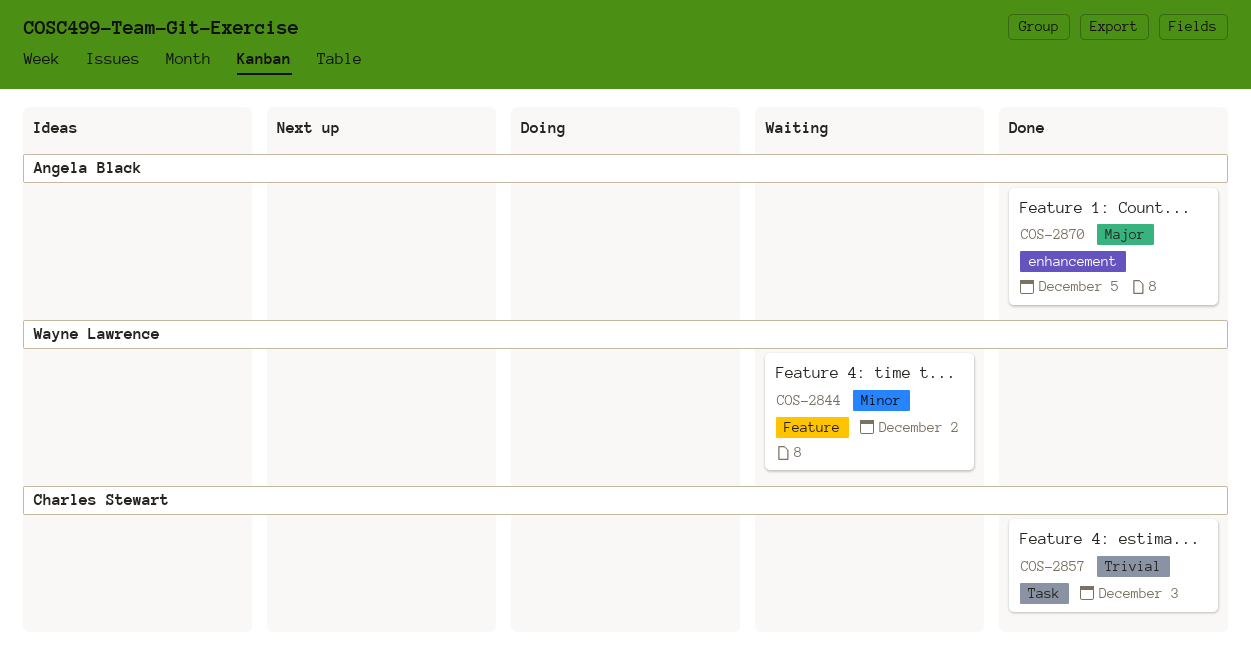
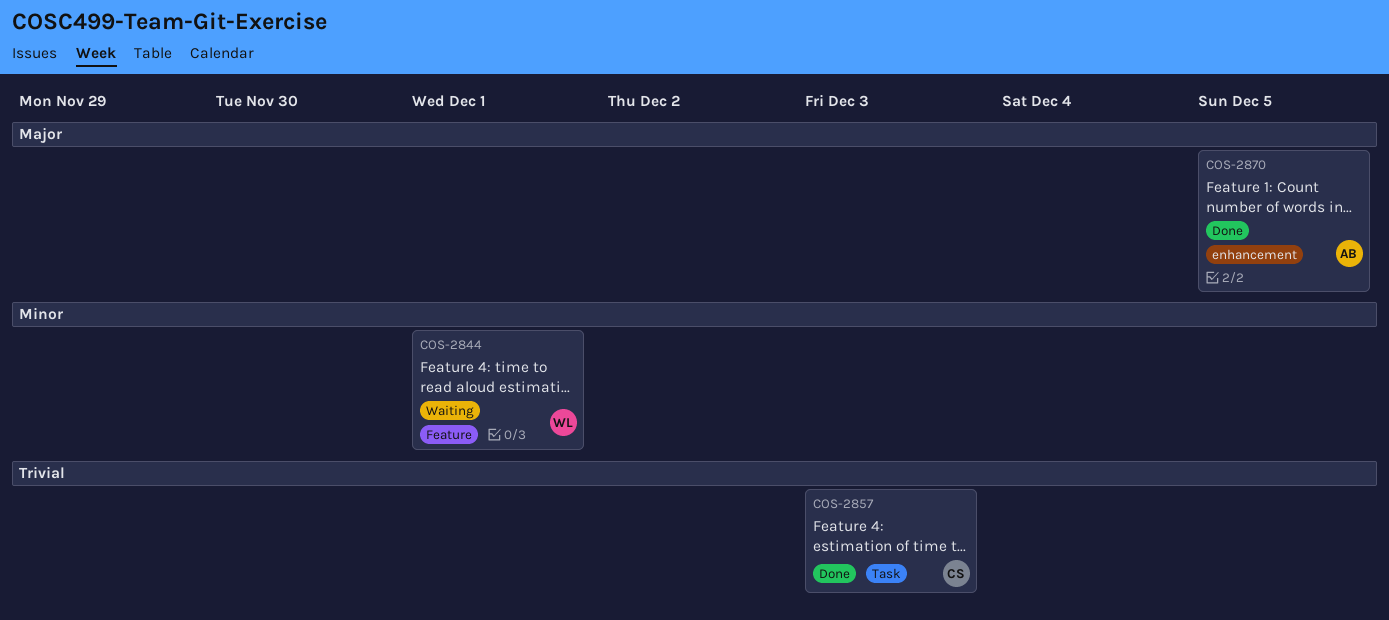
COS-2844, due: Dec 2 -> Dec 1

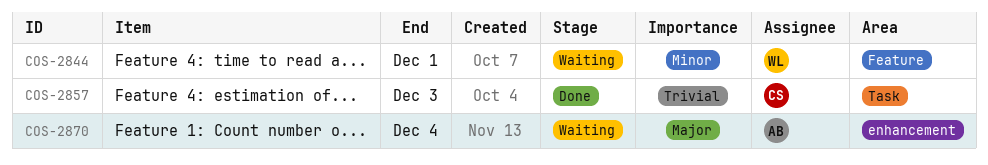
COS-2870, status: Done -> Waiting
COS-2870, due: Dec 5 -> Dec 4

